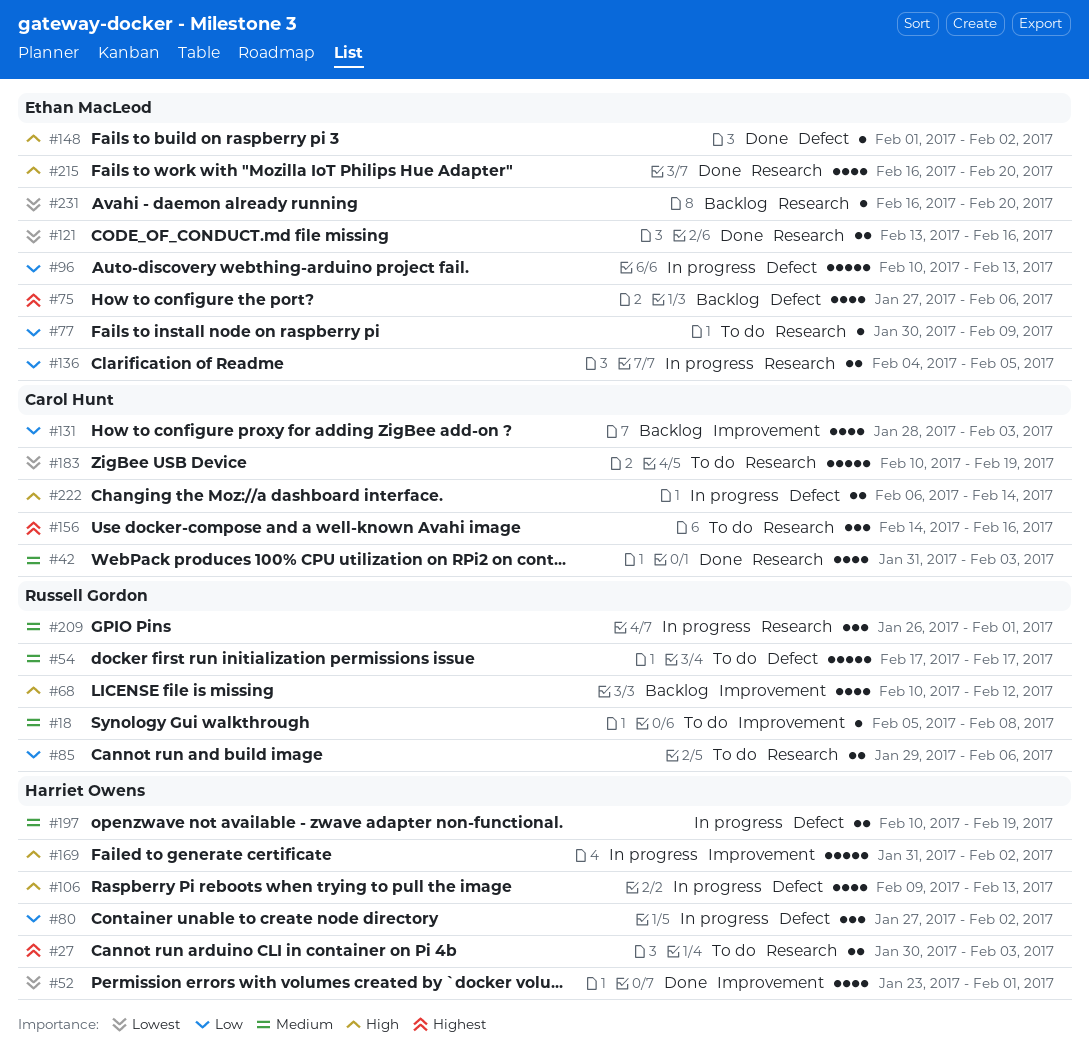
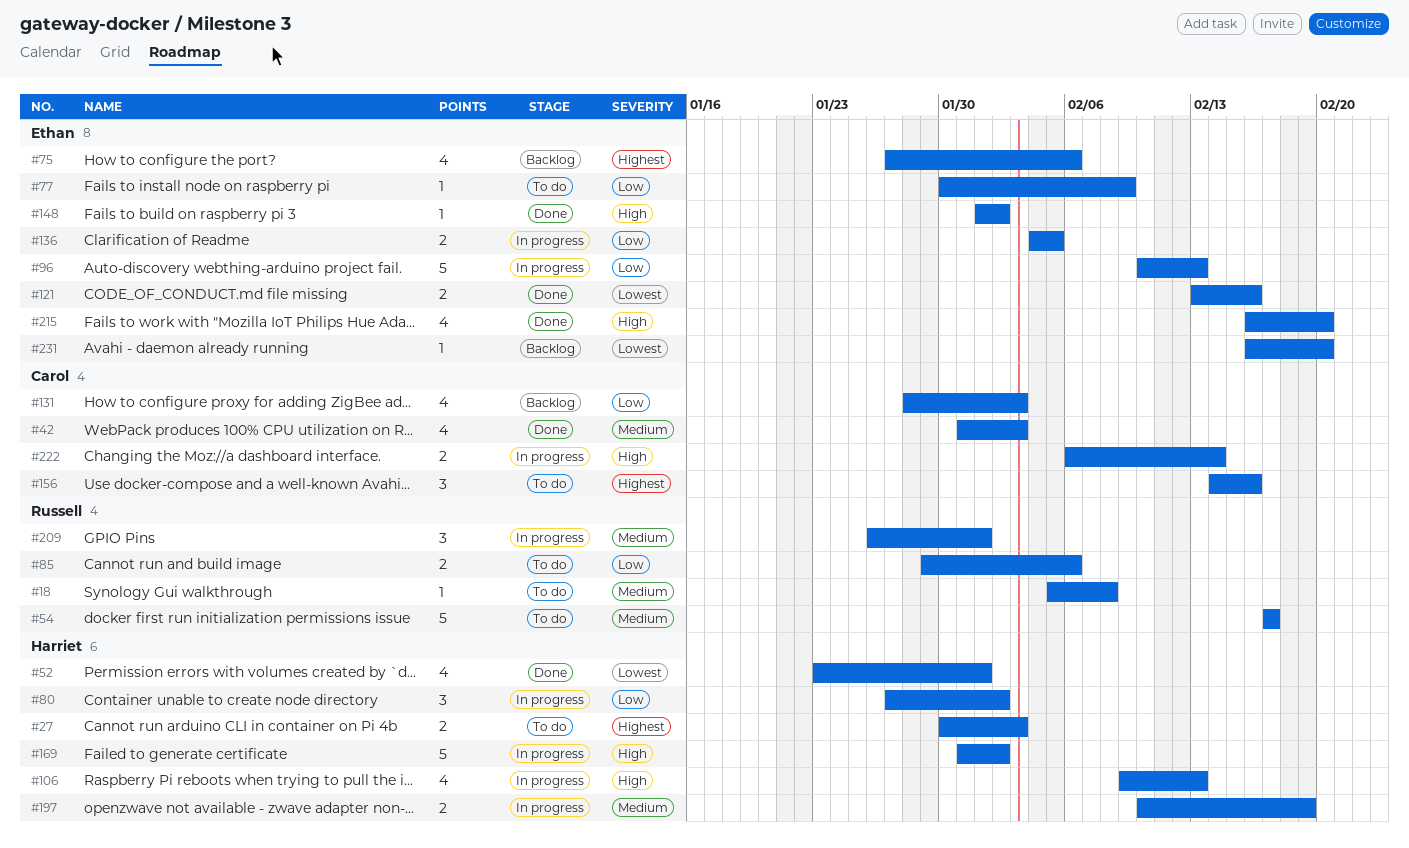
#68: present -> none
#183: present -> none

